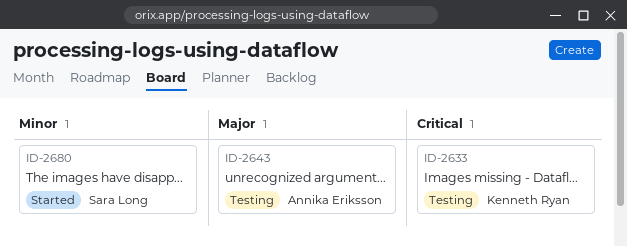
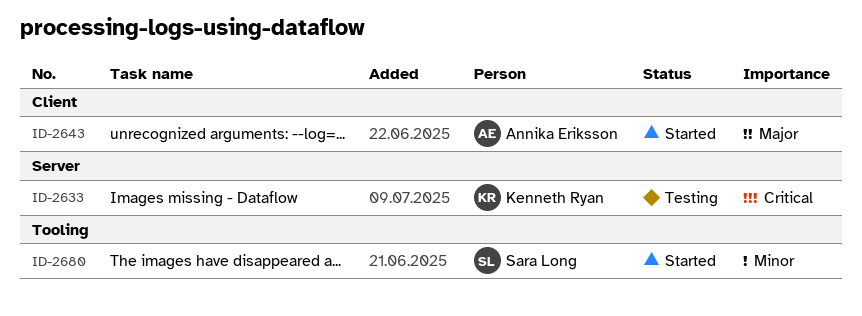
ID-2643, status: Testing -> Started

